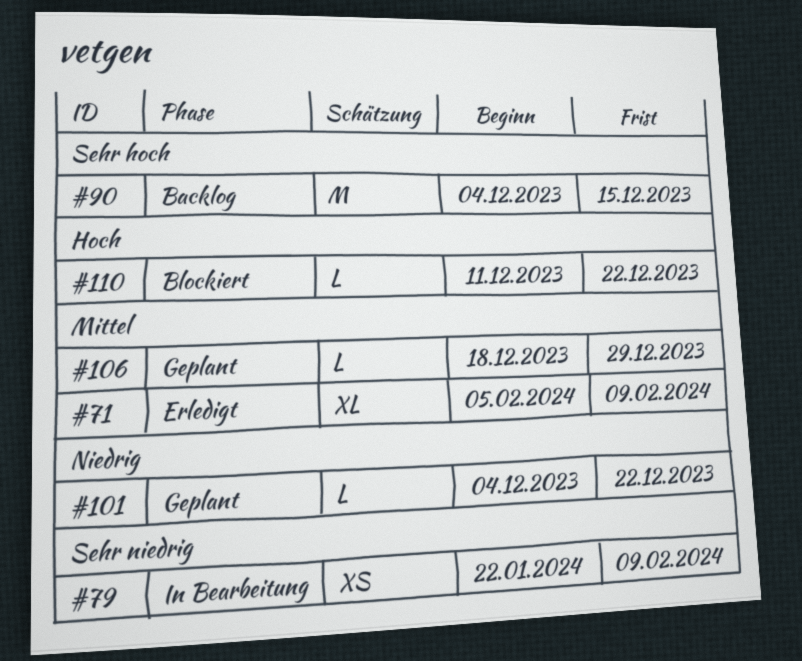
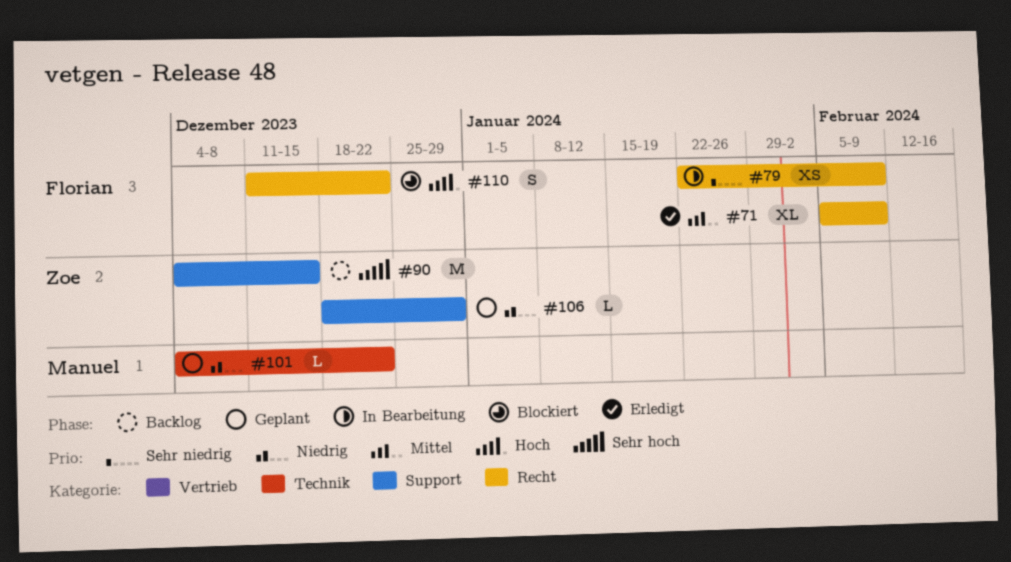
#106, priority: Mittel -> Niedrig
#110, estimate: L -> S

